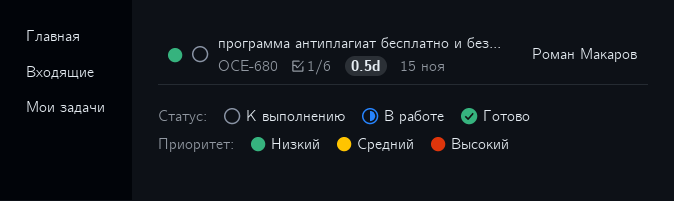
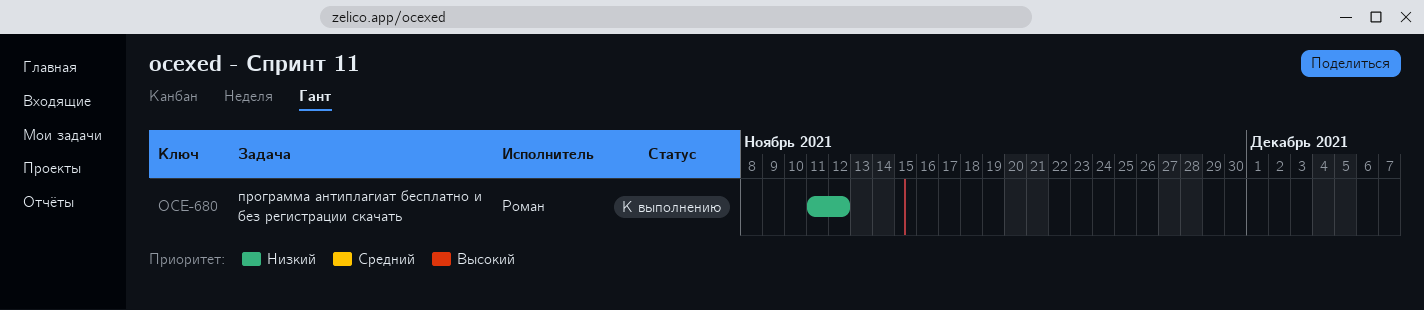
OCE-680, due: Nov 15 -> Nov 12

